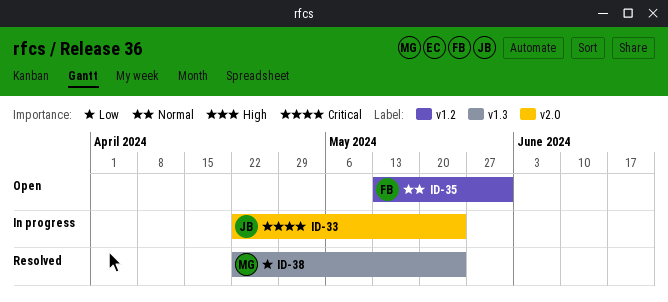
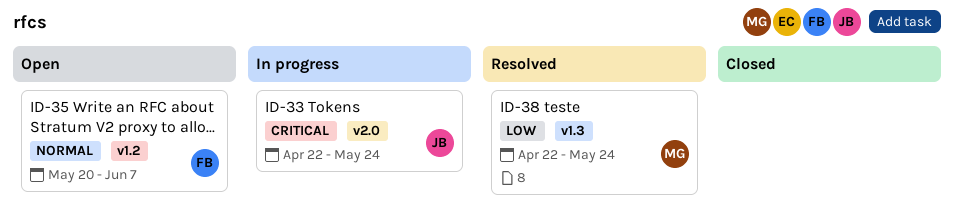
ID-35, start: May 13 -> May 20
ID-35, due: May 31 -> Jun 7

